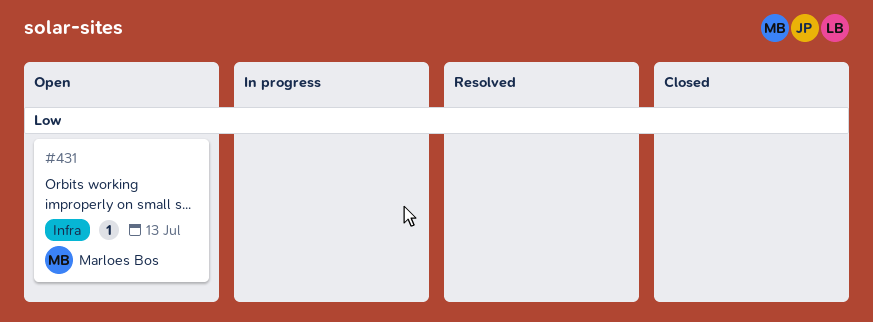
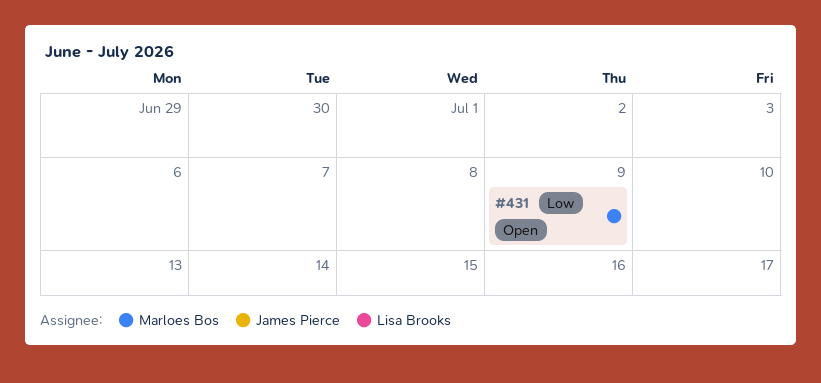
#431, due: Jul 13 -> Jul 9

